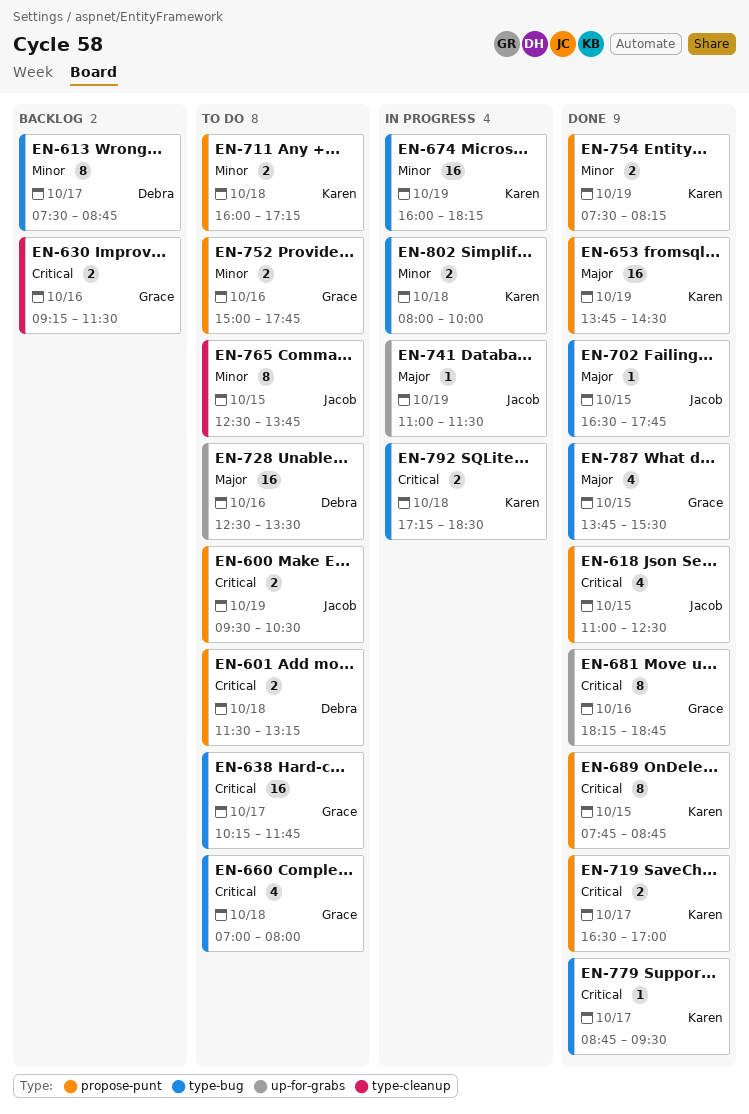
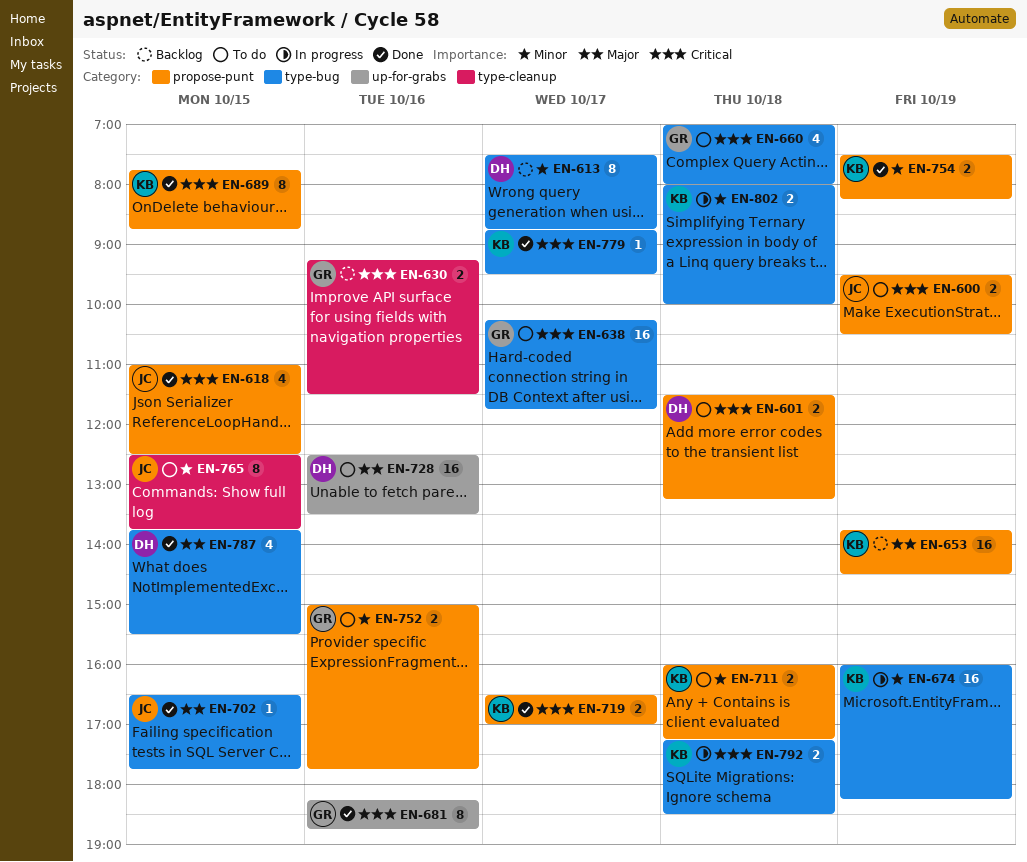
EN-653, status: Done -> Backlog
EN-741: present -> none
EN-787, owner: Grace -> Debra

